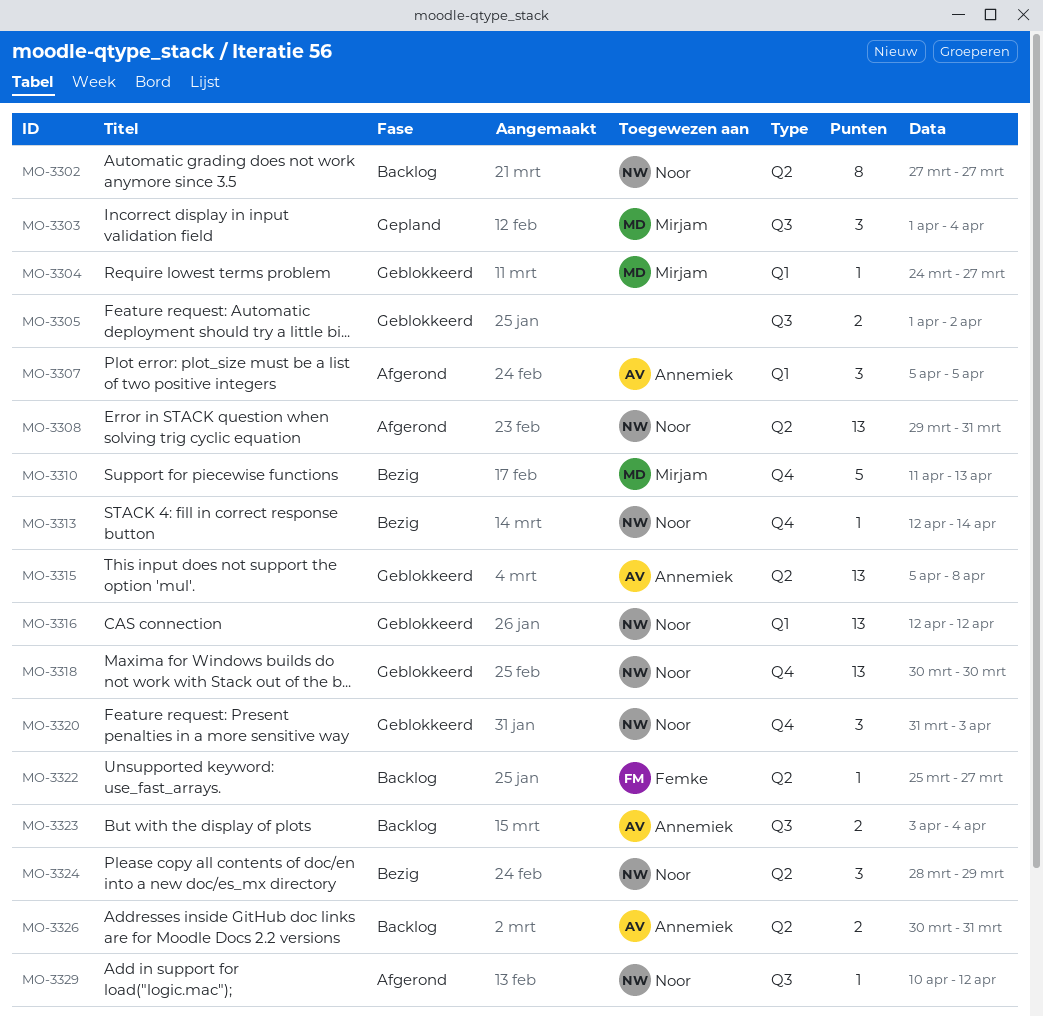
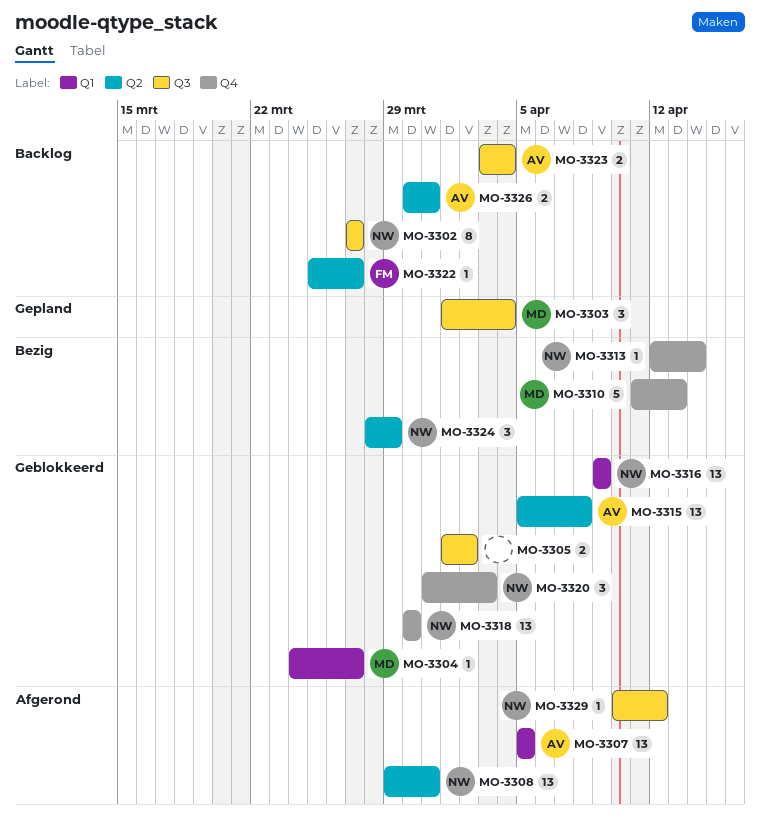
MO-3302, label: Q2 -> Q3
MO-3307, estimate: 3 -> 13
MO-3316, start: Apr 12 -> Apr 9
MO-3316, due: Apr 12 -> Apr 9

